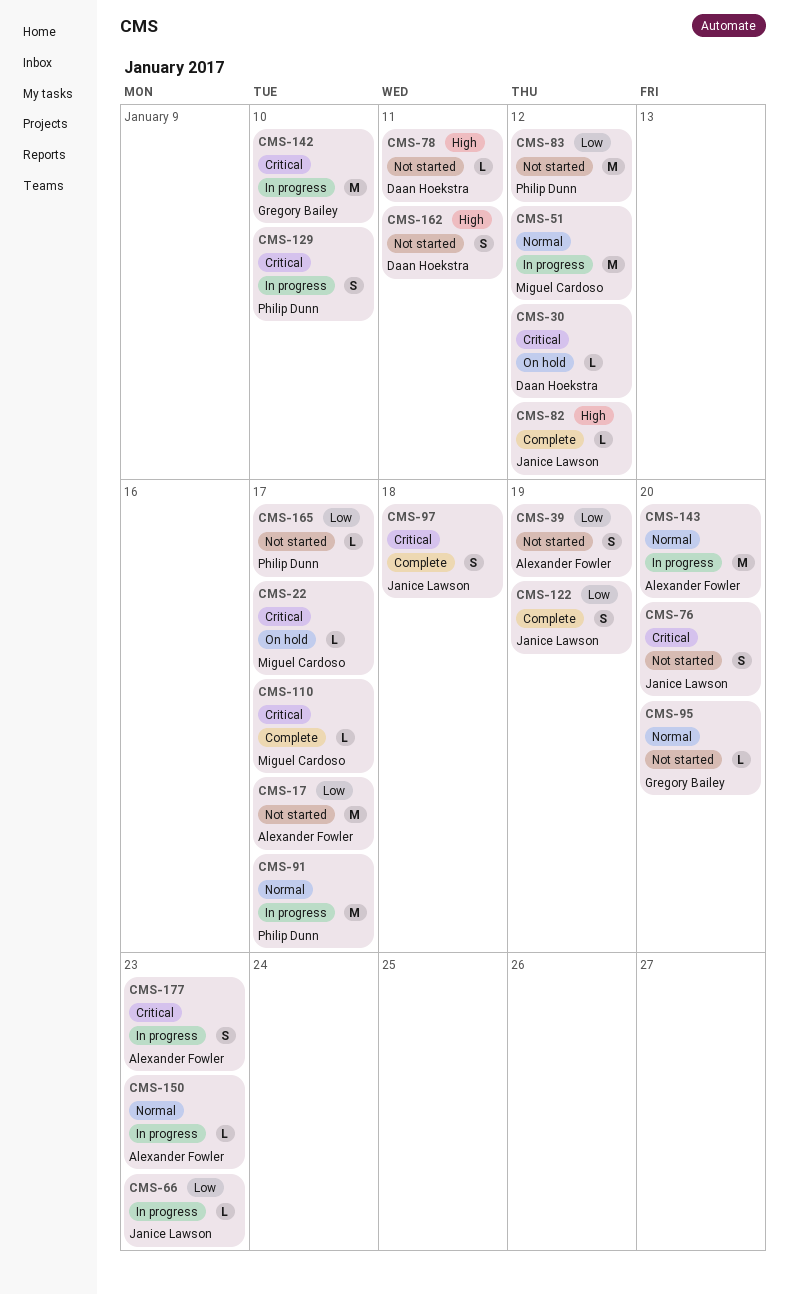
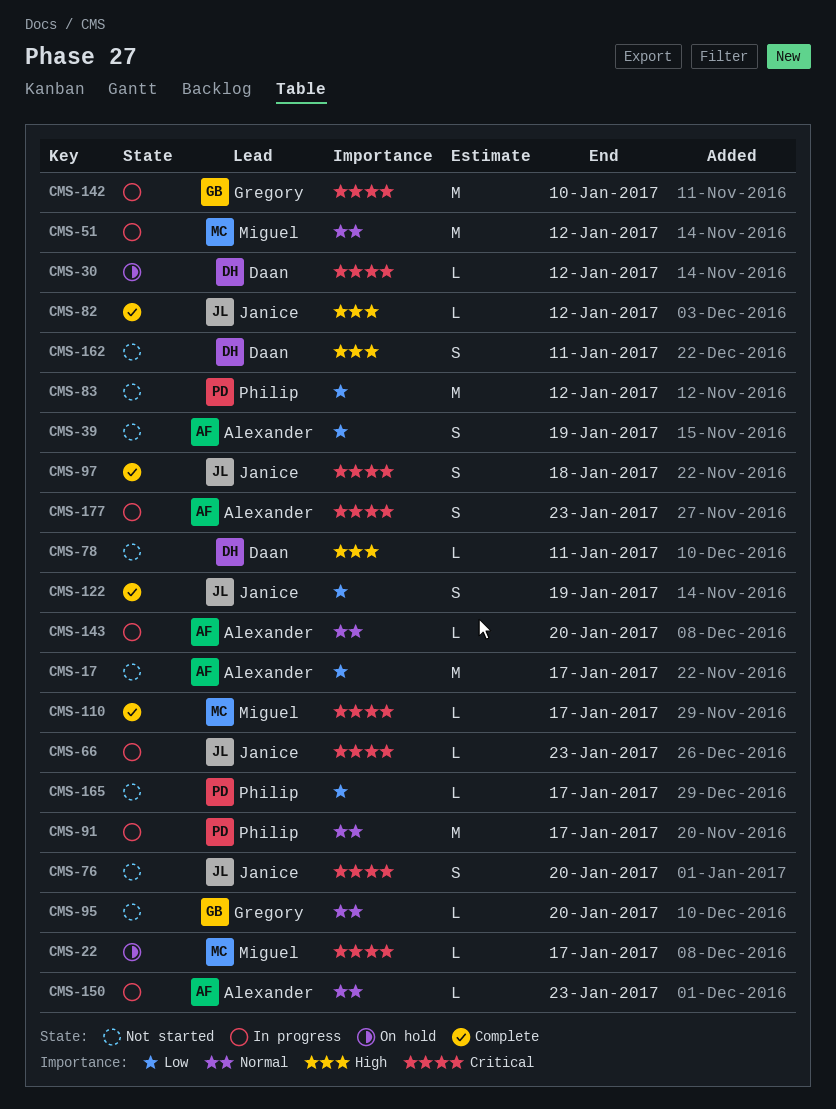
CMS-66, priority: Low -> Critical
CMS-129: present -> none
CMS-143, estimate: M -> L

